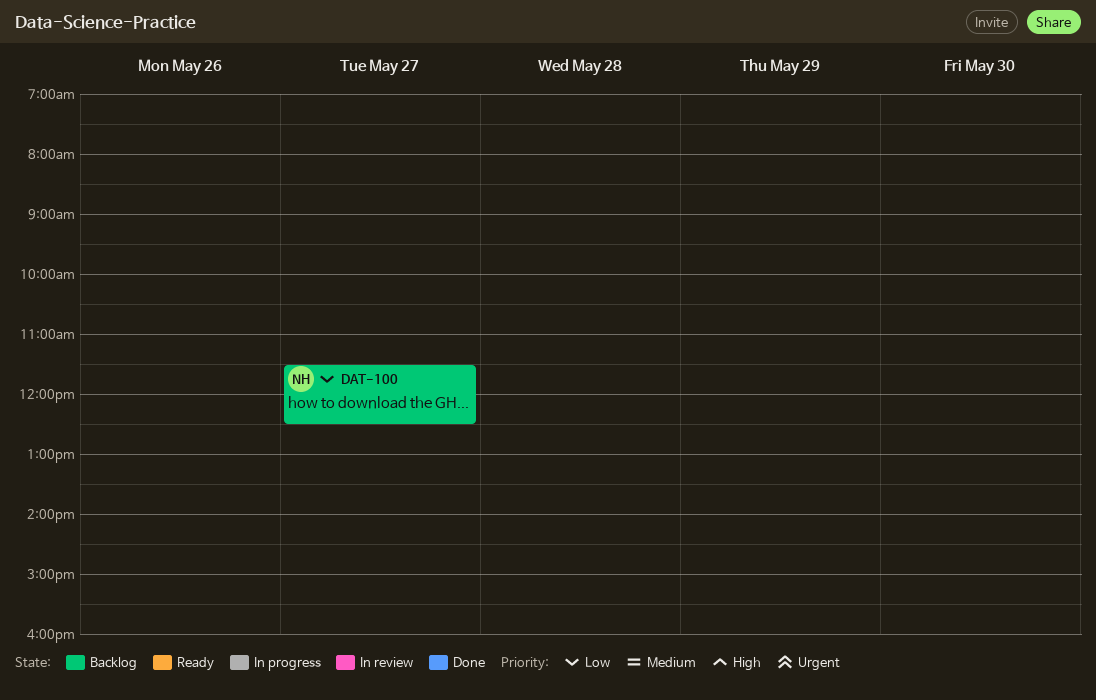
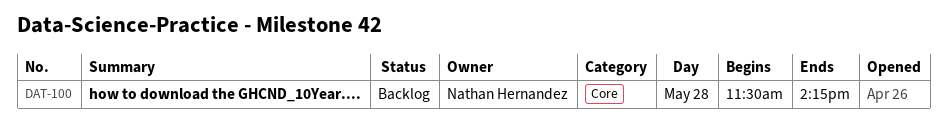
DAT-100, day: May 27 -> May 28
DAT-100, ends: 12:30 -> 14:15

